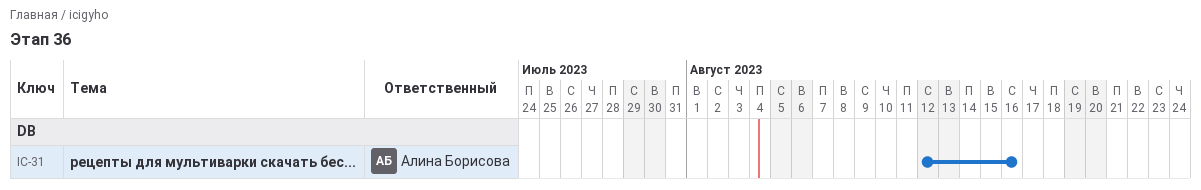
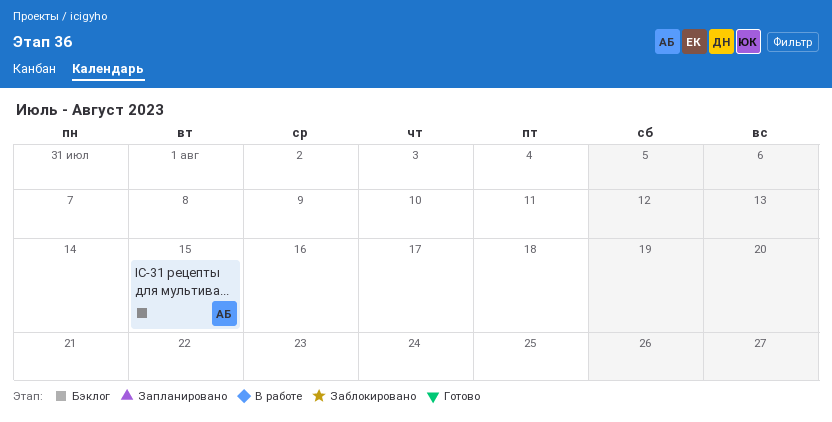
IC-31, due: Aug 16 -> Aug 15

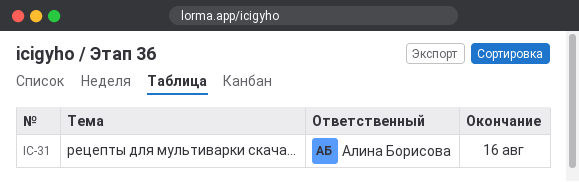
IC-31, due: Aug 15 -> Aug 16

